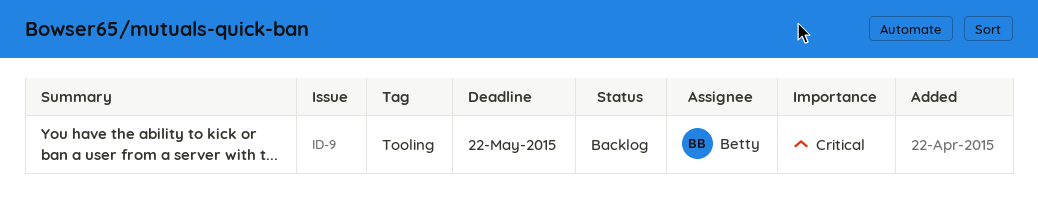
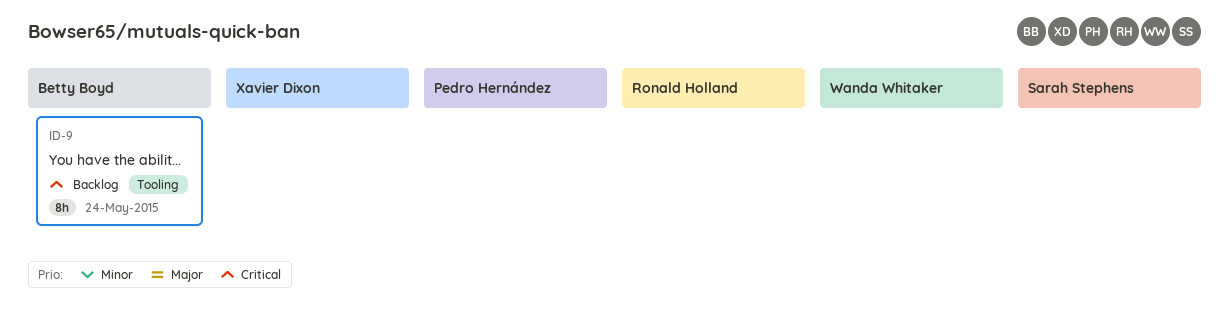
ID-9, due: May 22 -> May 24

